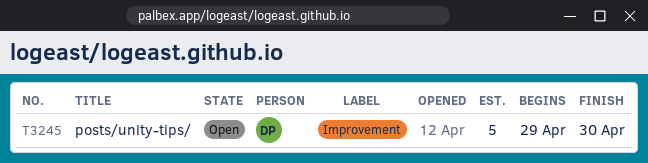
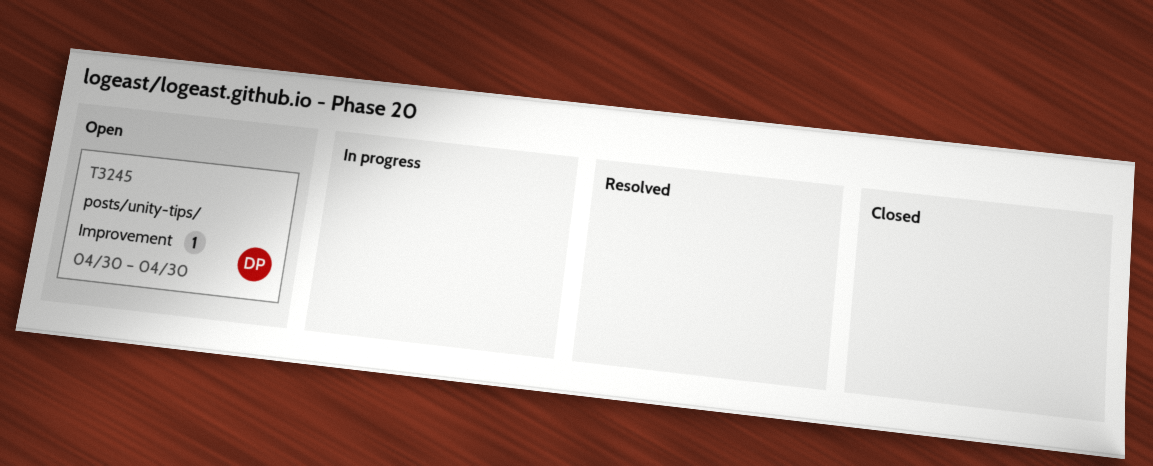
T3245, estimate: 5 -> 1
T3245, start: Apr 29 -> Apr 30

